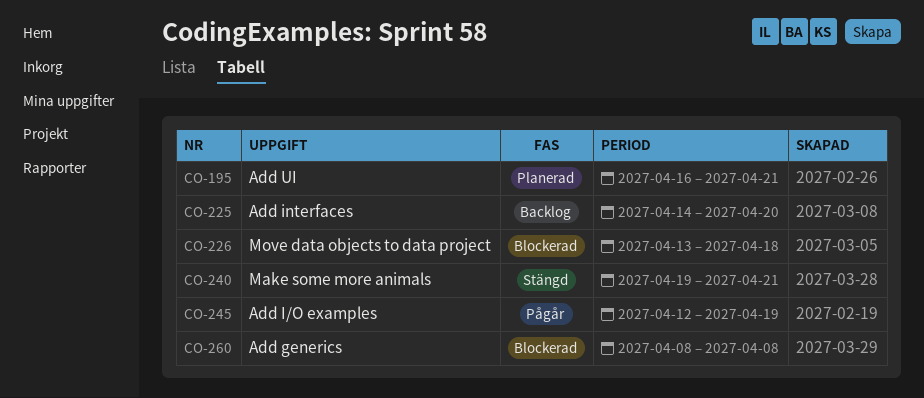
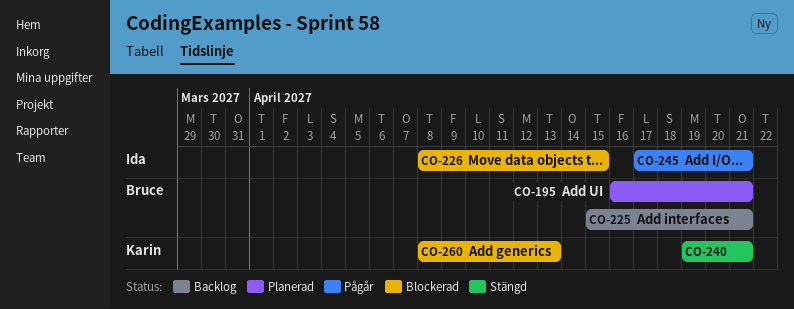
CO-225, start: Apr 14 -> Apr 15
CO-225, due: Apr 20 -> Apr 21
CO-226, start: Apr 13 -> Apr 8
CO-226, due: Apr 18 -> Apr 15
CO-245, start: Apr 12 -> Apr 17
CO-245, due: Apr 19 -> Apr 21
CO-260, due: Apr 8 -> Apr 13

